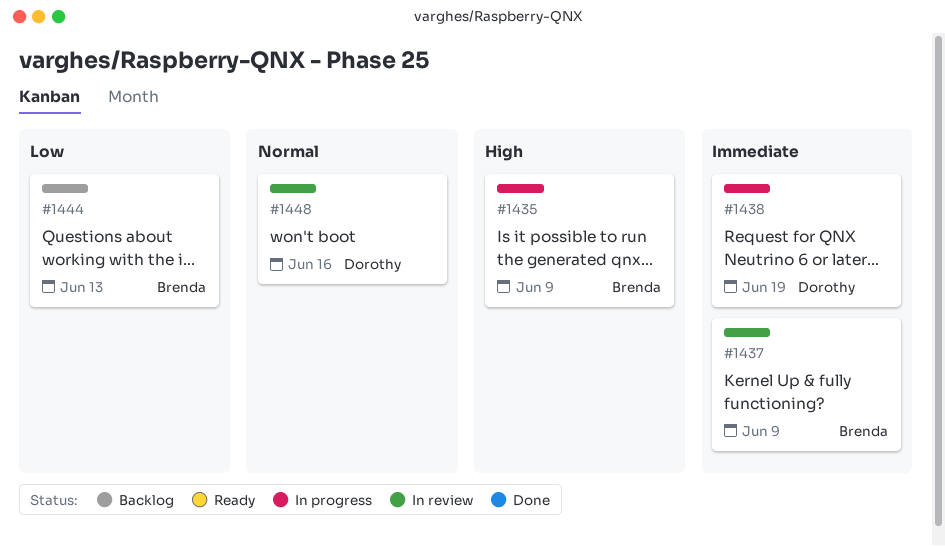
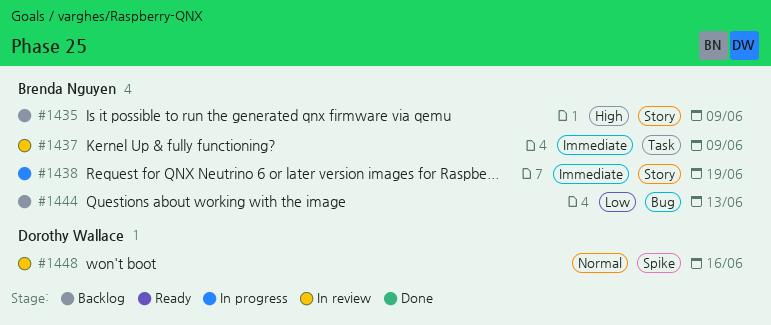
#1435, status: In progress -> Backlog
#1438, owner: Dorothy Wallace -> Brenda Nguyen

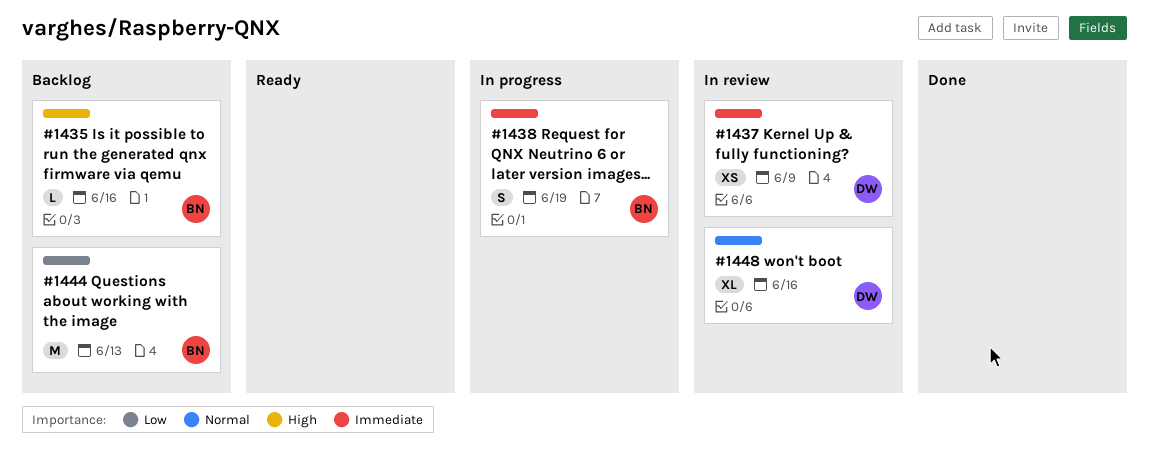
#1435, due: Jun 9 -> Jun 16
#1437, owner: Brenda Nguyen -> Dorothy Wallace

